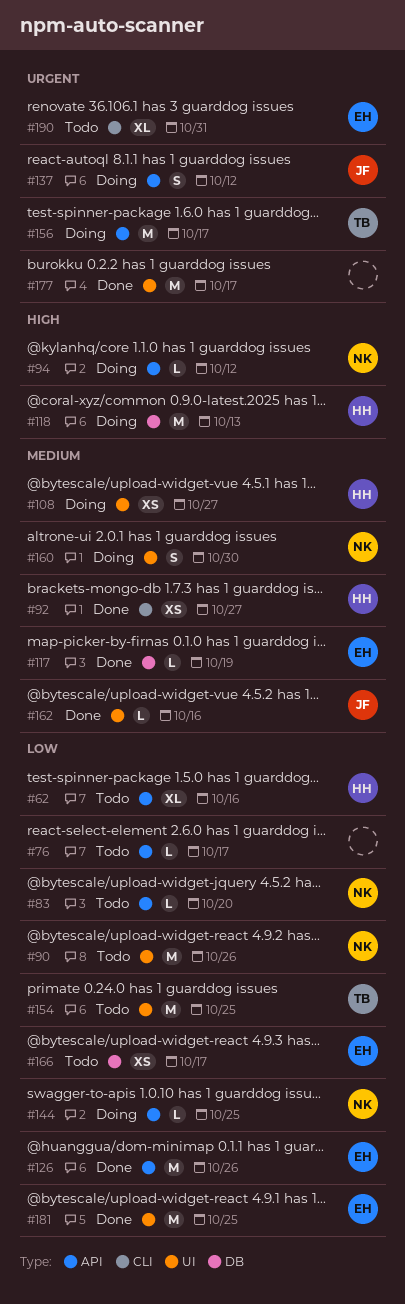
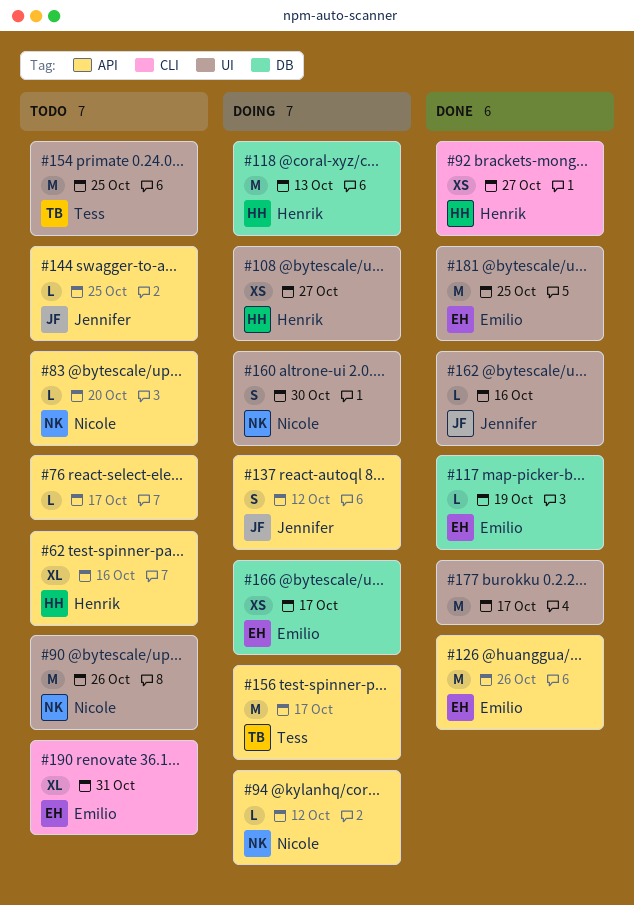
#144, status: Doing -> Todo
#144, owner: Nicole -> Jennifer
#166, status: Todo -> Doing

